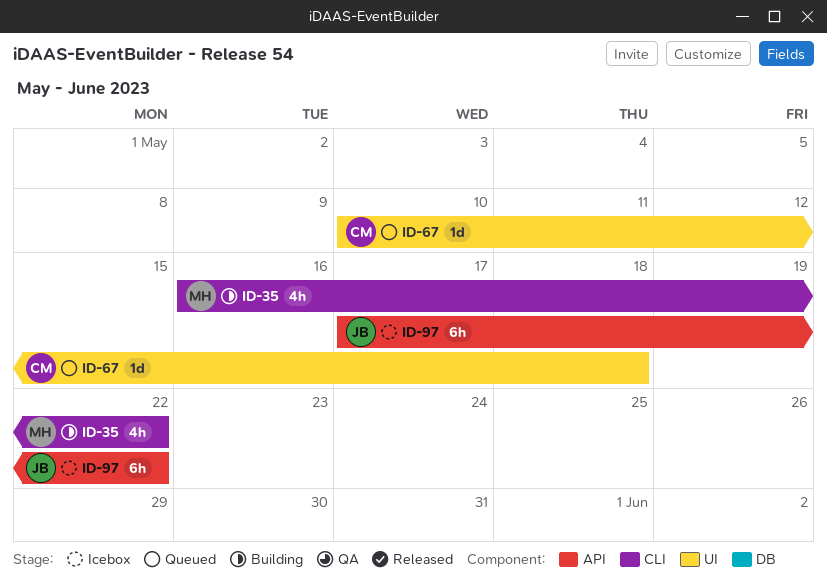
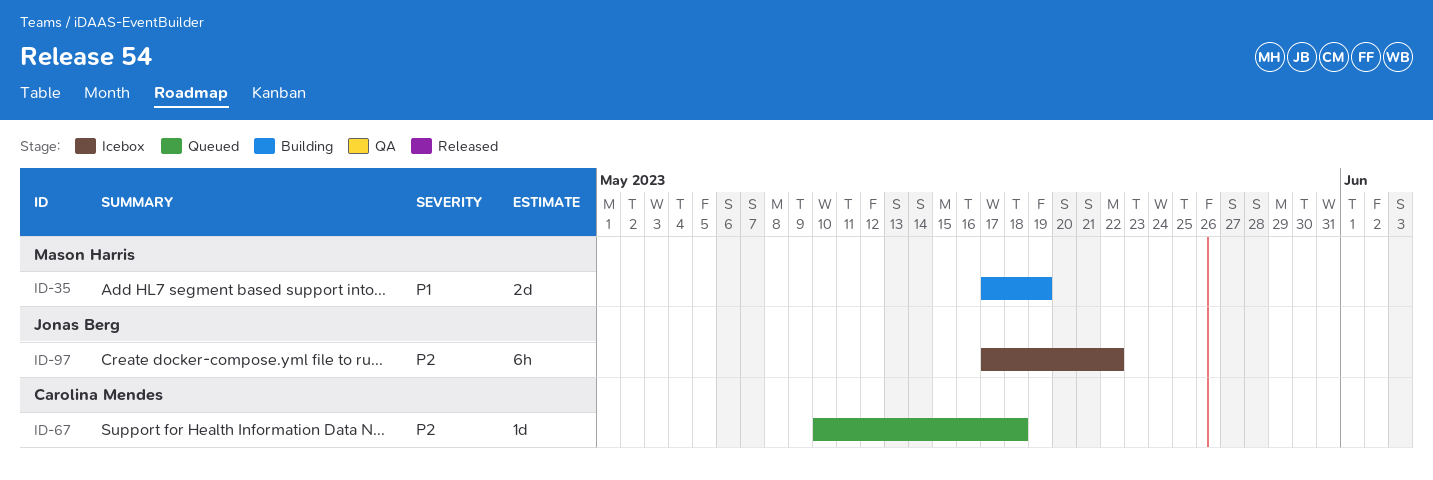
ID-35, estimate: 4h -> 2d
ID-35, start: May 16 -> May 17
ID-35, due: May 22 -> May 19

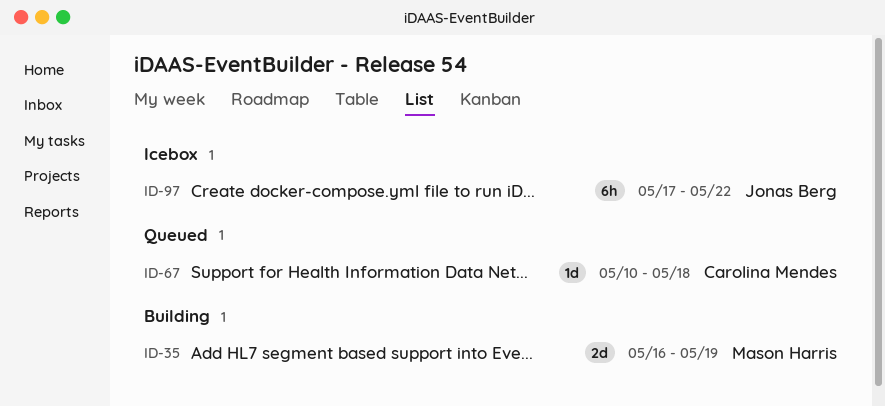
ID-35, start: May 17 -> May 16

